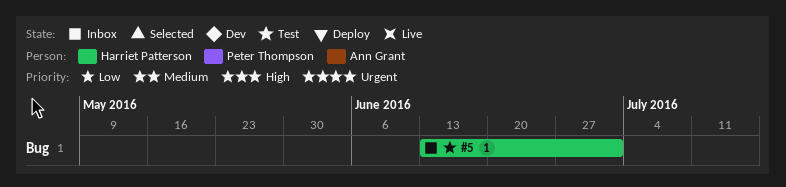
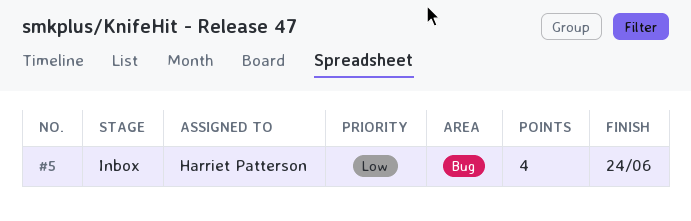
#5, estimate: 1 -> 4
#5, due: Jul 1 -> Jun 24

